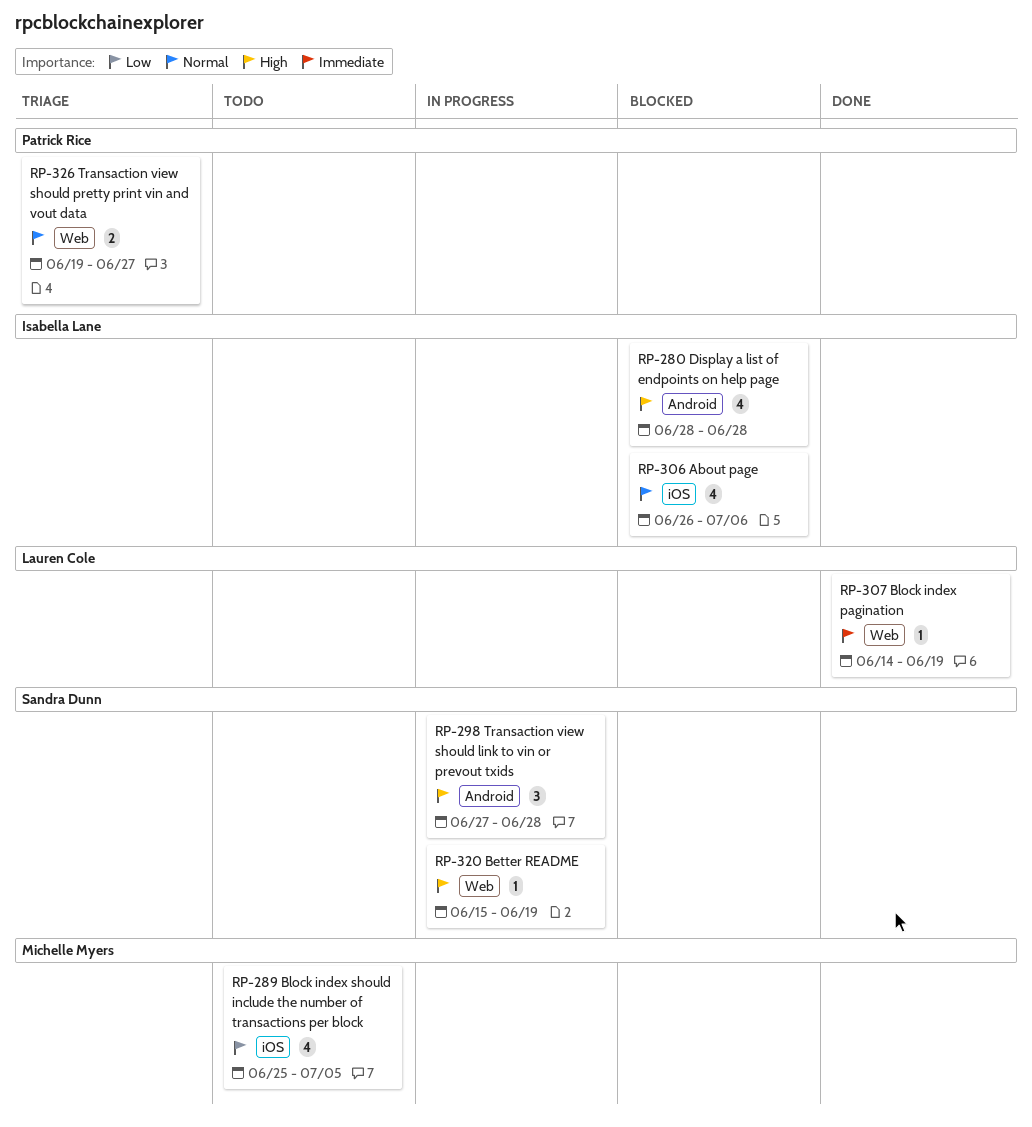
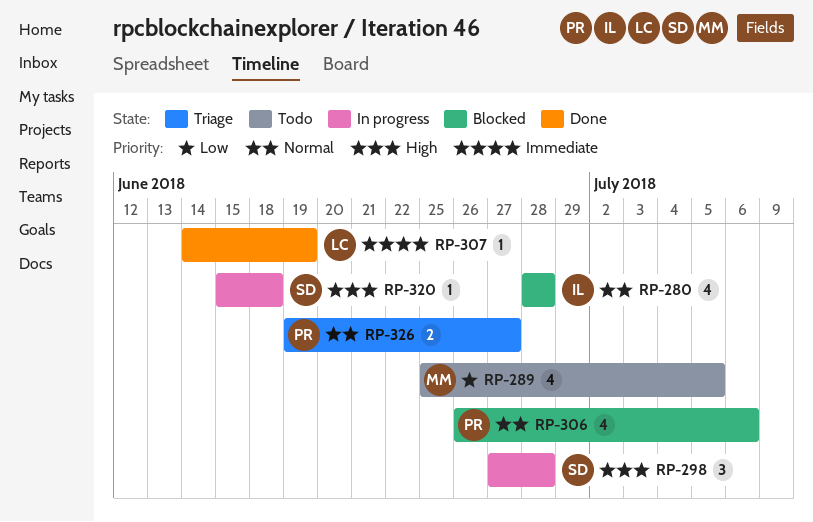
RP-280, priority: High -> Normal
RP-306, owner: Isabella Lane -> Patrick Rice
RP-320, due: Jun 19 -> Jun 18

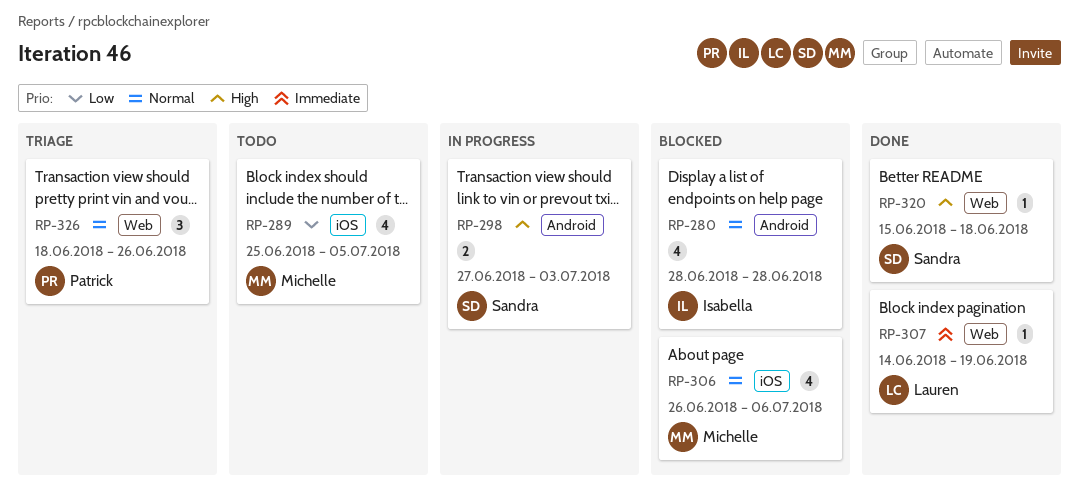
RP-298, estimate: 3 -> 2
RP-298, due: Jun 28 -> Jul 3
RP-306, owner: Patrick -> Michelle
RP-320, status: In progress -> Done
RP-326, estimate: 2 -> 3
RP-326, start: Jun 19 -> Jun 18
RP-326, due: Jun 27 -> Jun 26

